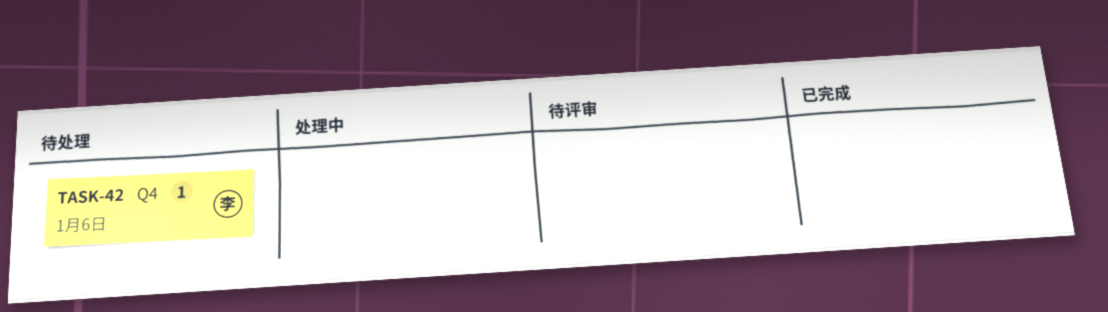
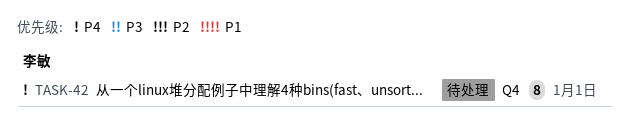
TASK-42, estimate: 1 -> 8
TASK-42, due: Jan 6 -> Jan 1

